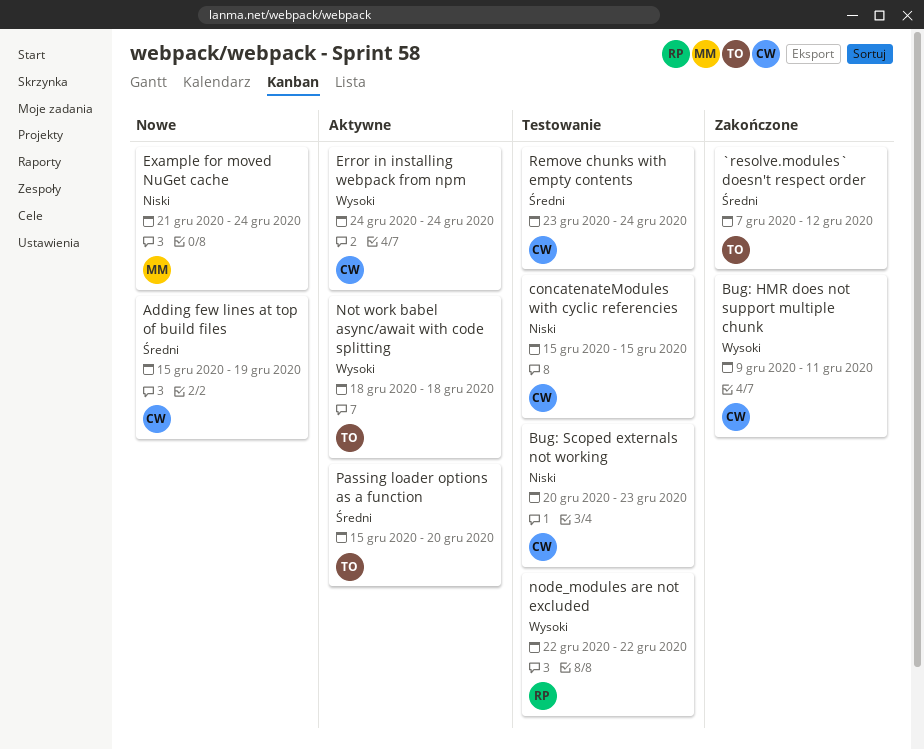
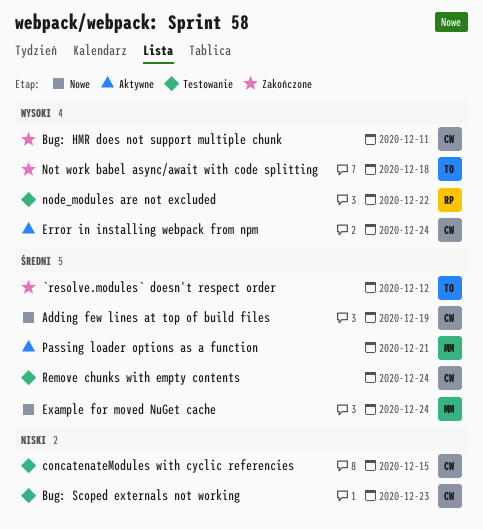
Example for moved NuGet cache, priority: Niski -> Średni
Not work babel async/await with code splitting, status: Aktywne -> Zakończone
Passing loader options as a function, owner: TO -> MM
Passing loader options as a function, due: Dec 20 -> Dec 21

